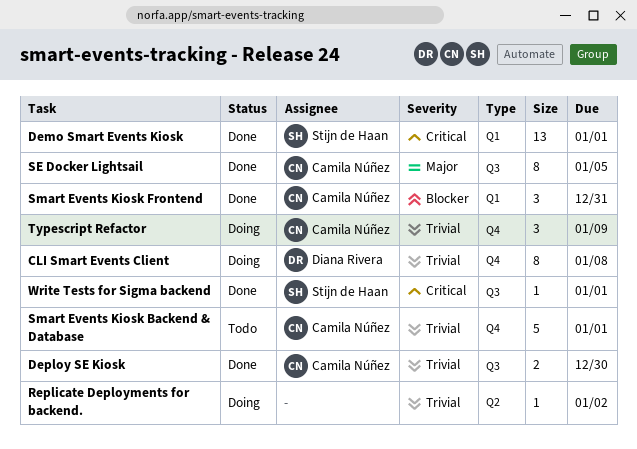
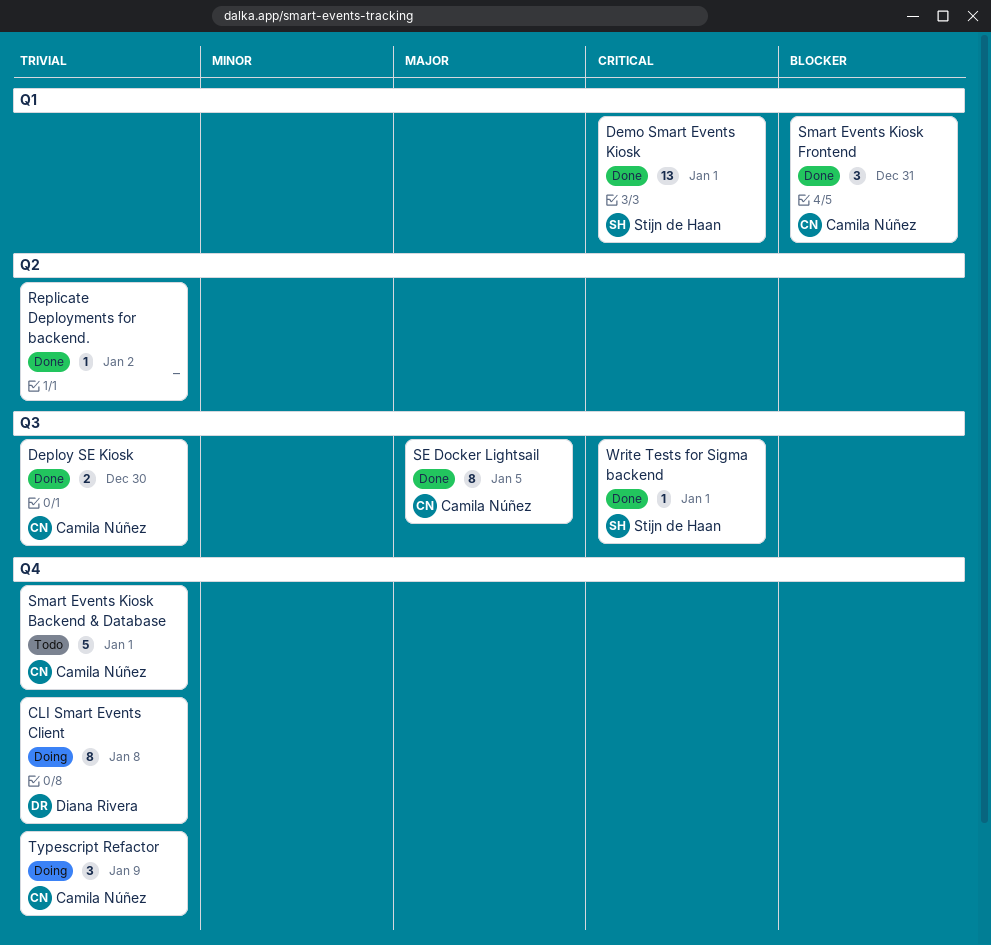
Replicate Deployments for backend., status: Doing -> Done

